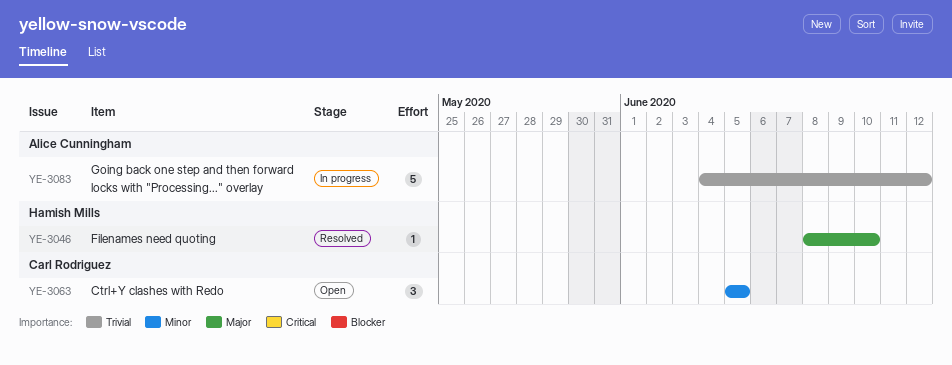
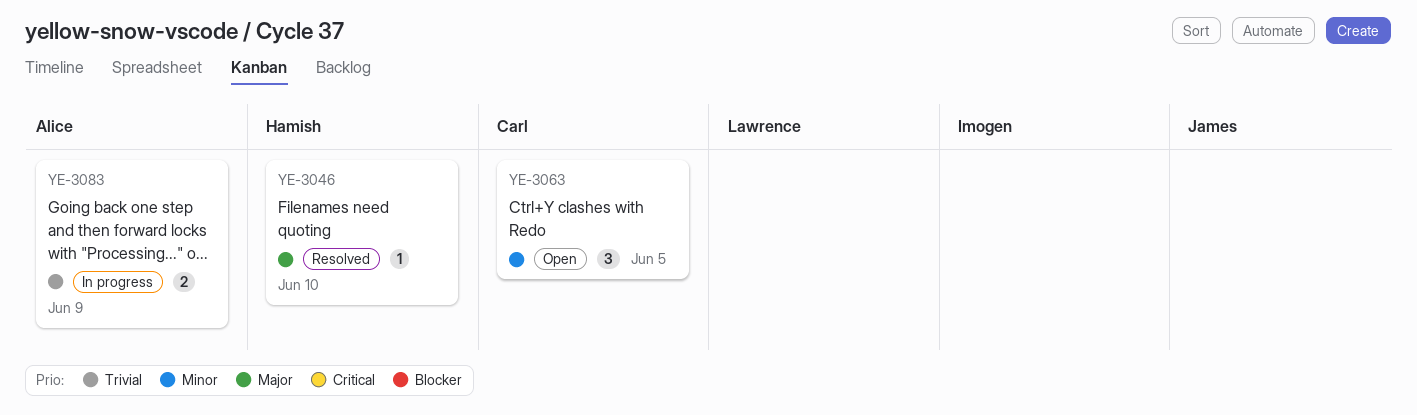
YE-3083, estimate: 5 -> 2
YE-3083, due: Jun 12 -> Jun 9

